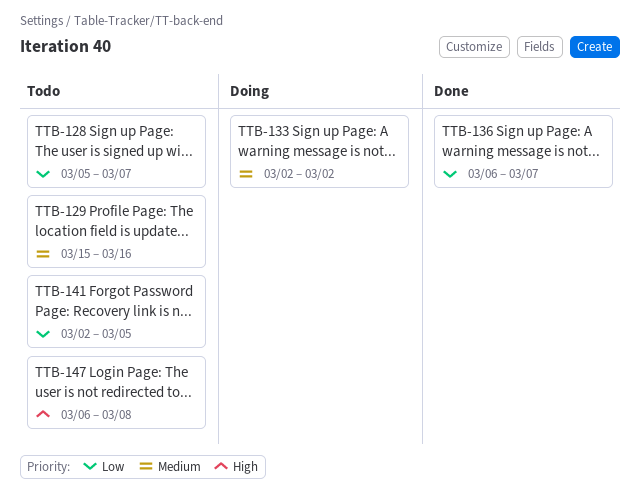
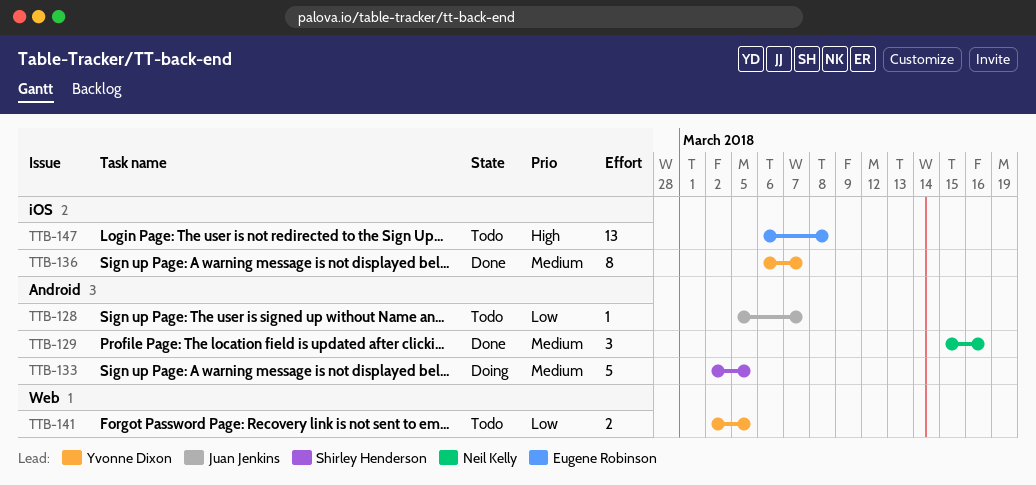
TTB-129, status: Todo -> Done
TTB-133, due: Mar 2 -> Mar 5
TTB-136, priority: Low -> Medium

